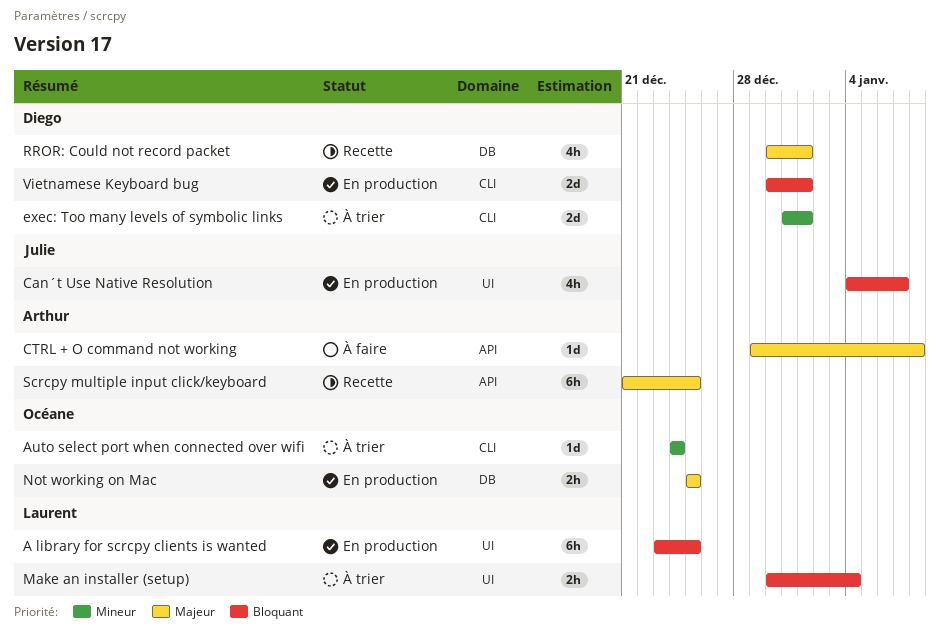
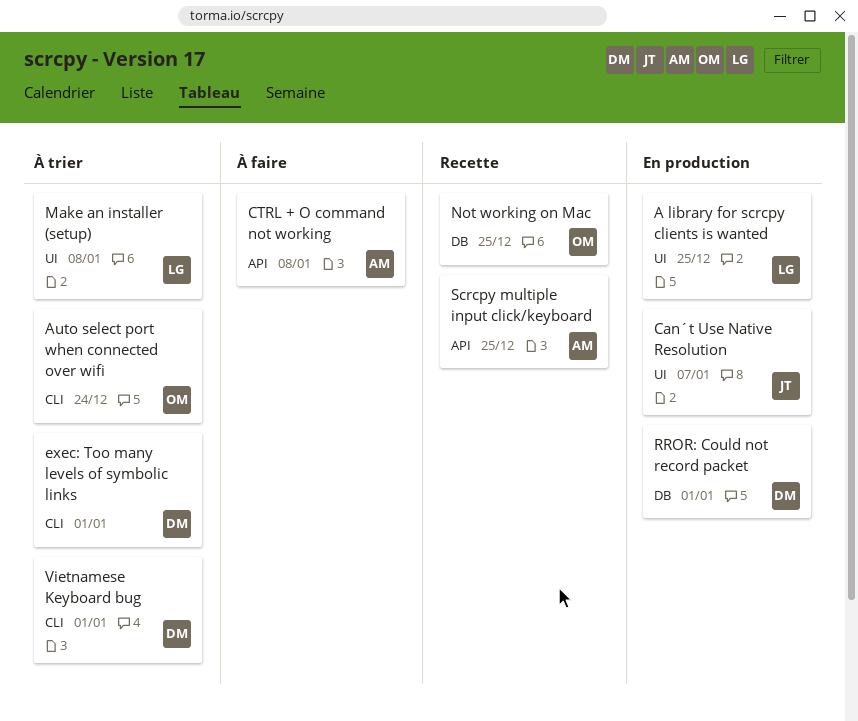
Make an installer (setup), due: Jan 4 -> Jan 8
Not working on Mac, status: En production -> Recette
RROR: Could not record packet, status: Recette -> En production
Vietnamese Keyboard bug, status: En production -> À trier

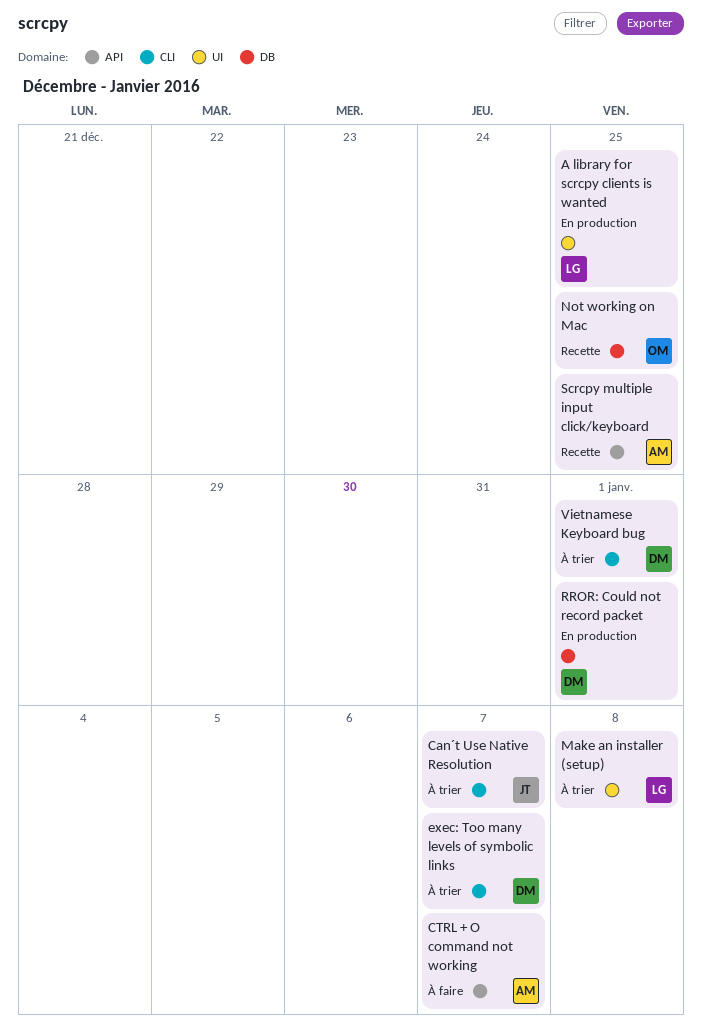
Auto select port when connected over wifi: present -> none
Can´t Use Native Resolution, status: En production -> À trier
Can´t Use Native Resolution, label: UI -> CLI
CTRL + O command not working, due: Jan 8 -> Jan 7
exec: Too many levels of symbolic links, due: Jan 1 -> Jan 7

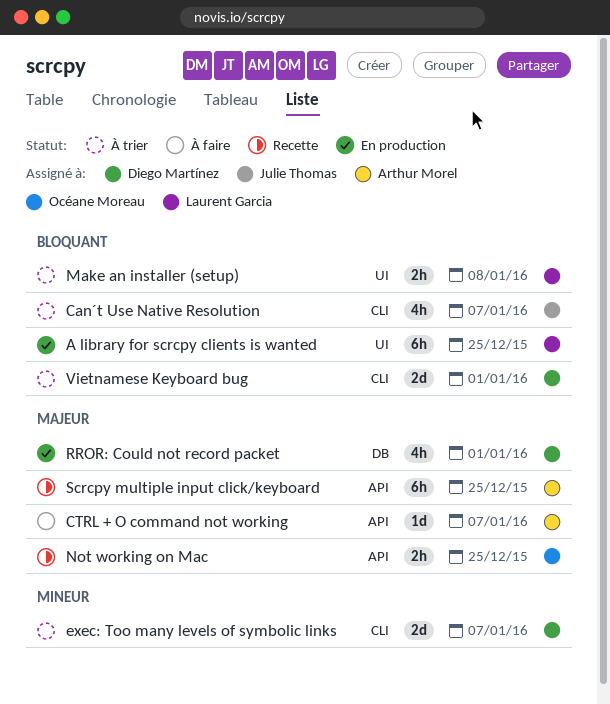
Not working on Mac, label: DB -> API

